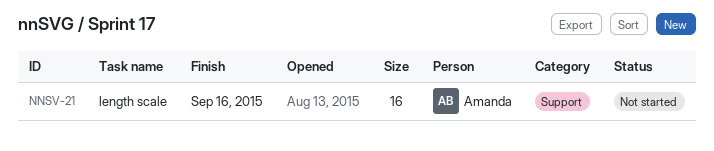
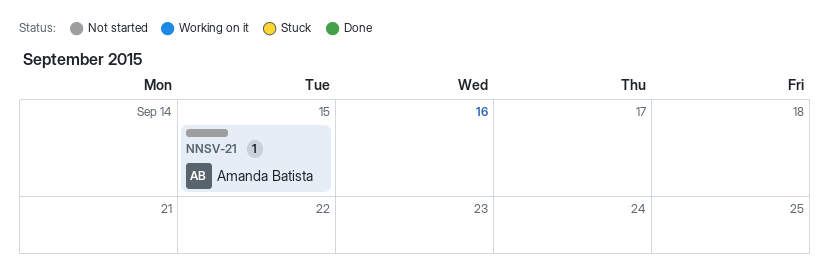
NNSV-21, estimate: 16 -> 1
NNSV-21, due: Sep 16 -> Sep 15

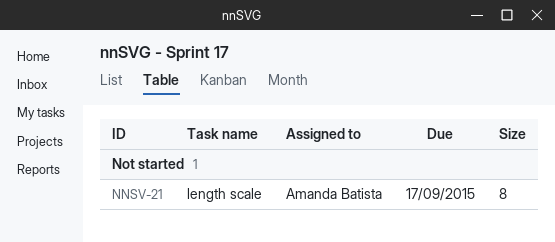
NNSV-21, estimate: 1 -> 8
NNSV-21, due: Sep 15 -> Sep 17

